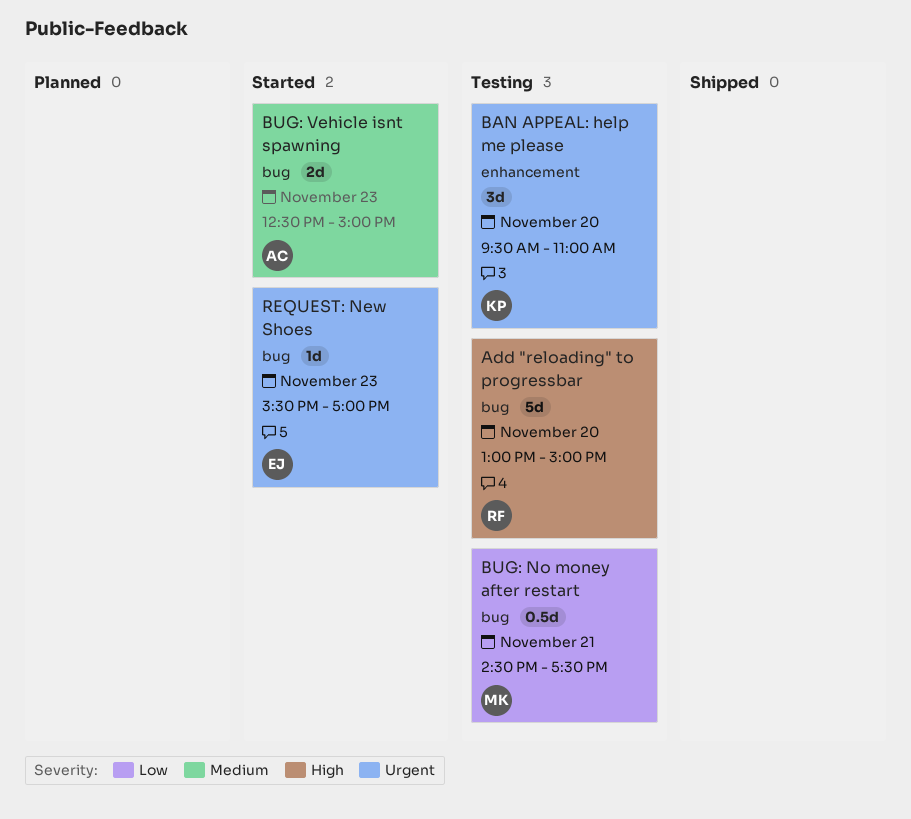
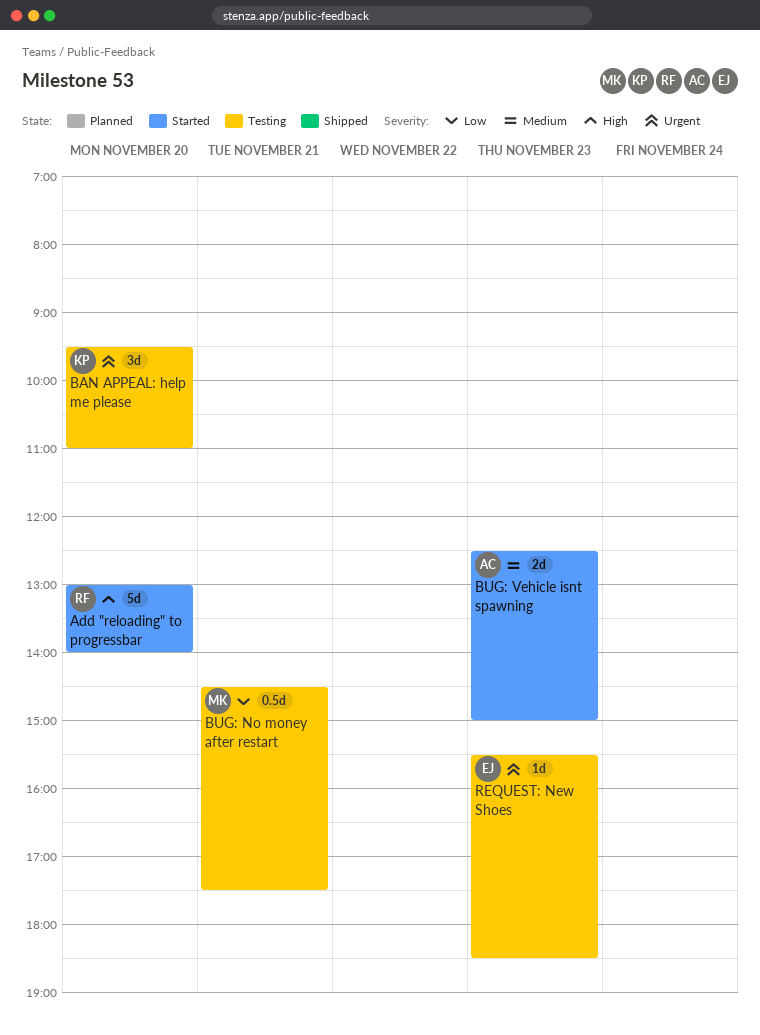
Add "reloading" to progressbar, status: Testing -> Started
Add "reloading" to progressbar, ends: 15:00 -> 14:00
REQUEST: New Shoes, status: Started -> Testing
REQUEST: New Shoes, ends: 17:00 -> 18:30

